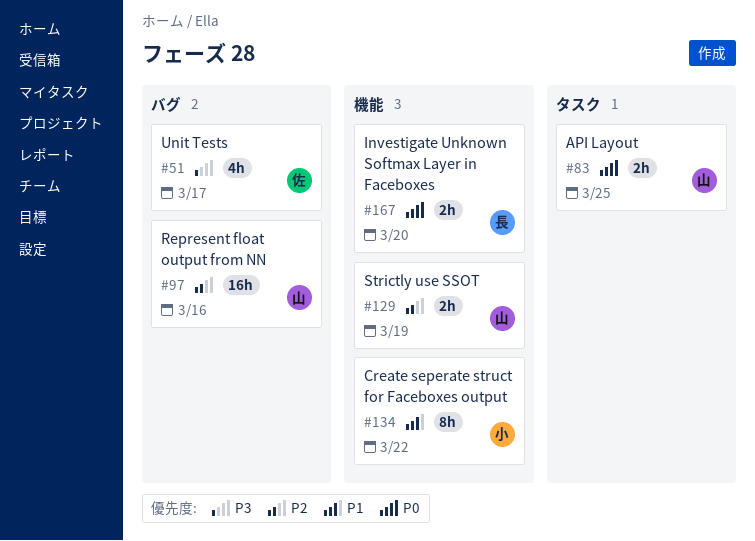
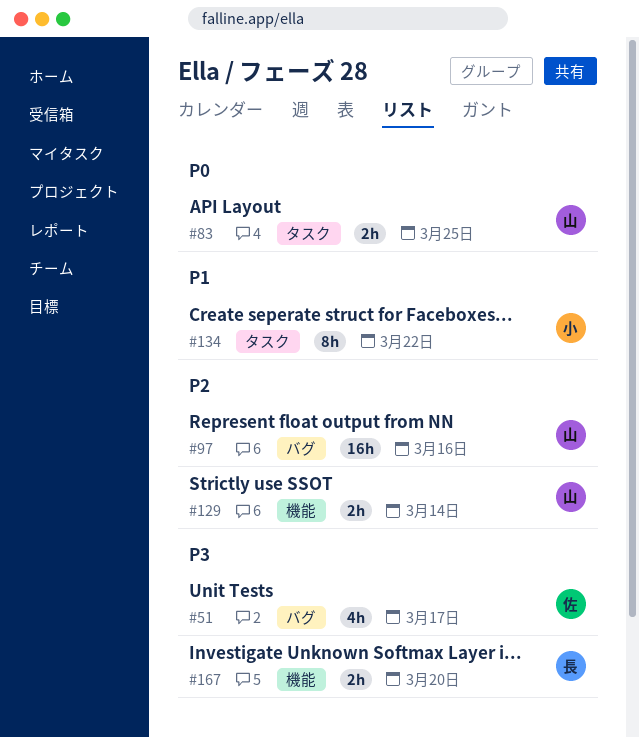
#129, due: Mar 19 -> Mar 14
#134, label: 機能 -> タスク
#167, priority: P0 -> P3

